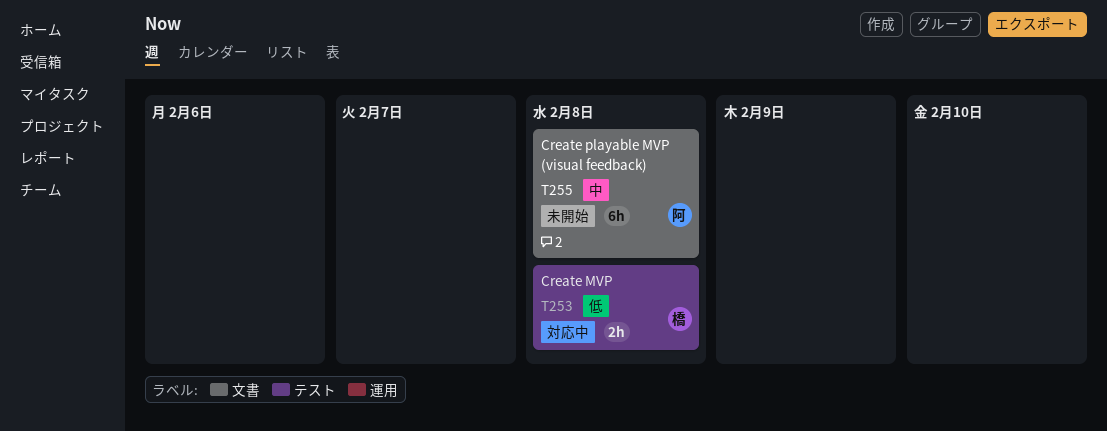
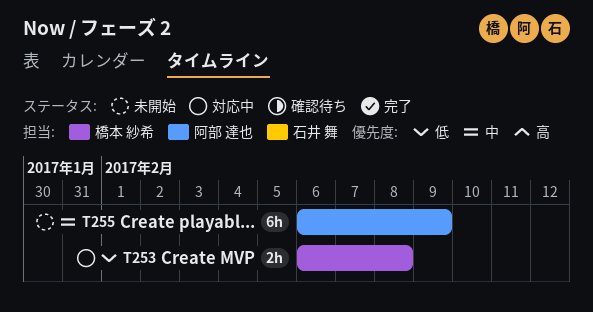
T255, due: Feb 8 -> Feb 9

